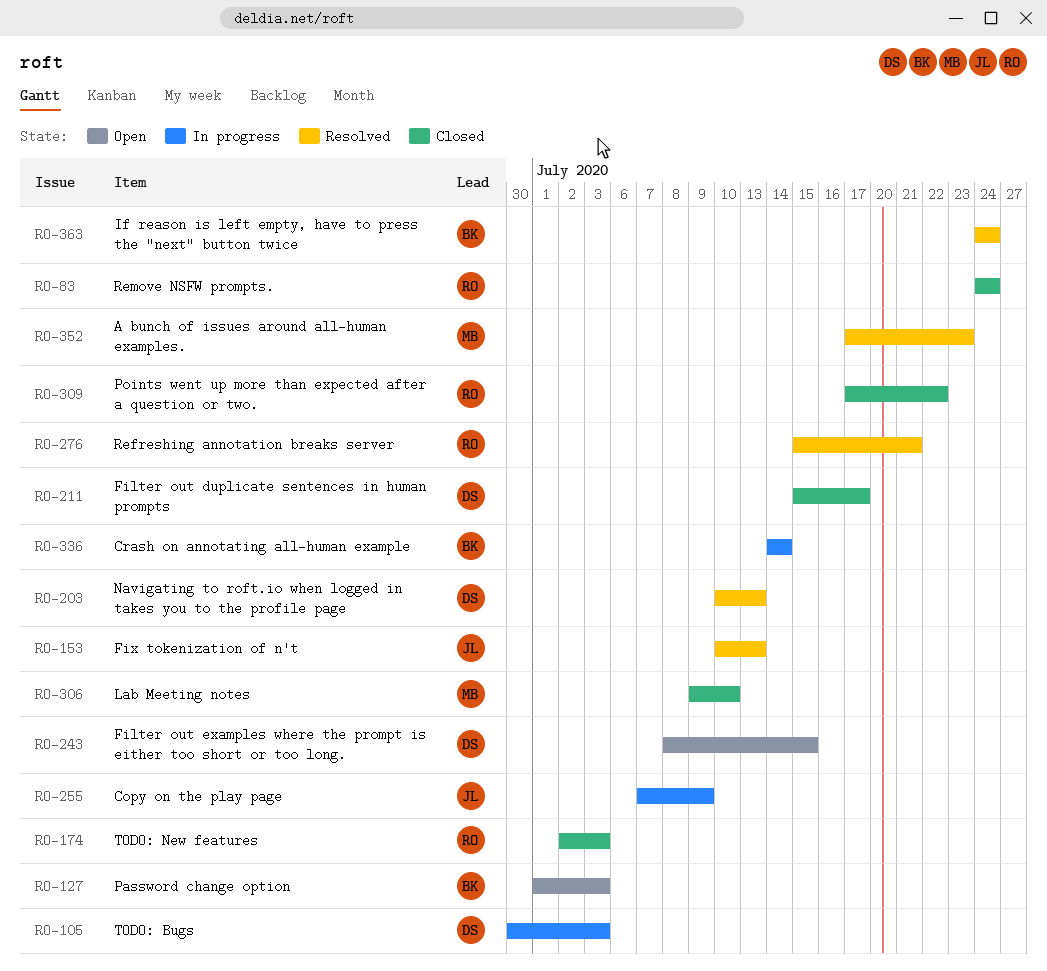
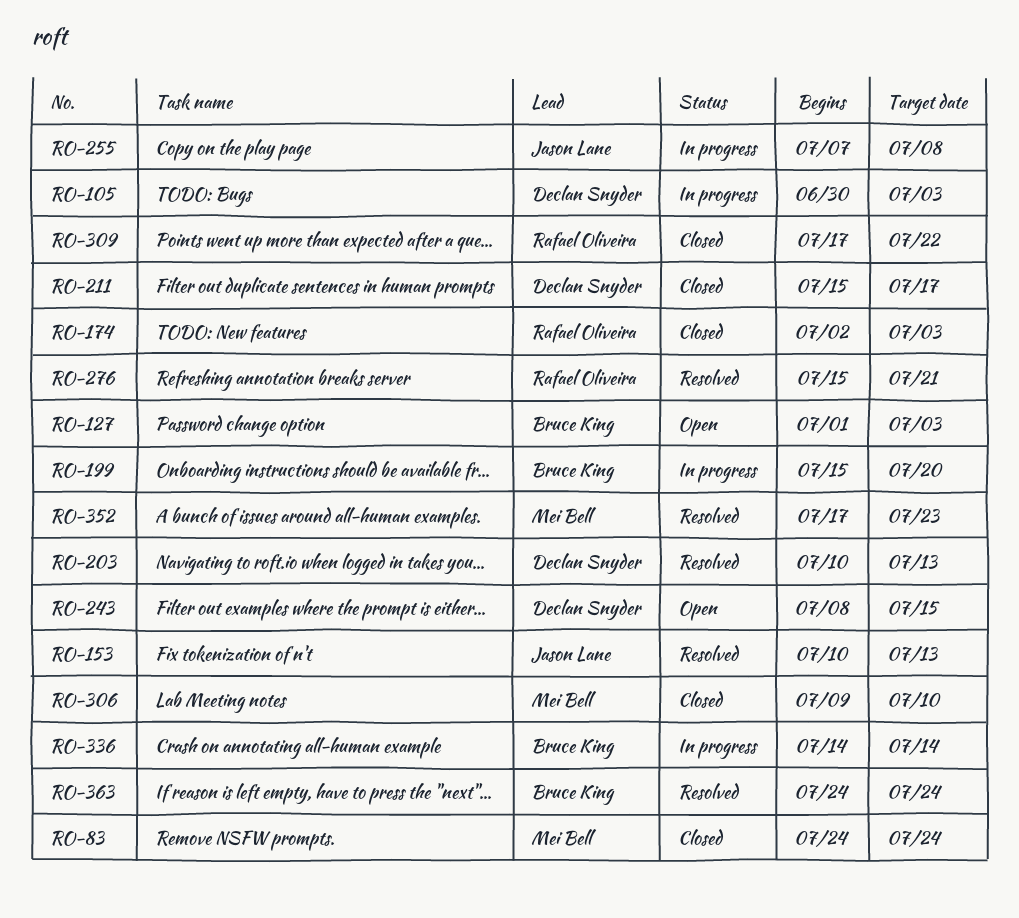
RO-83, owner: Rafael Oliveira -> Mei Bell
RO-199: none -> present
RO-255, due: Jul 9 -> Jul 8

